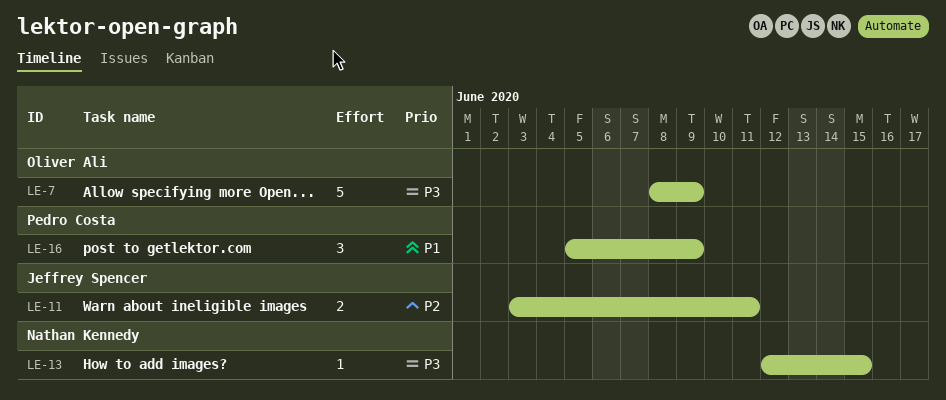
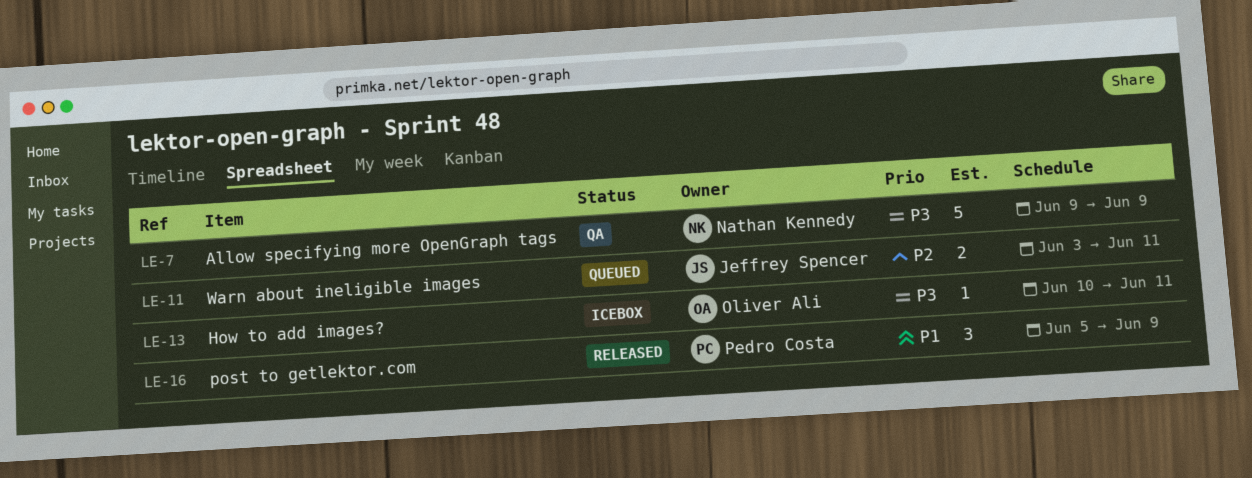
LE-7, owner: Oliver Ali -> Nathan Kennedy
LE-7, start: Jun 8 -> Jun 9
LE-13, owner: Nathan Kennedy -> Oliver Ali
LE-13, start: Jun 12 -> Jun 10
LE-13, due: Jun 15 -> Jun 11

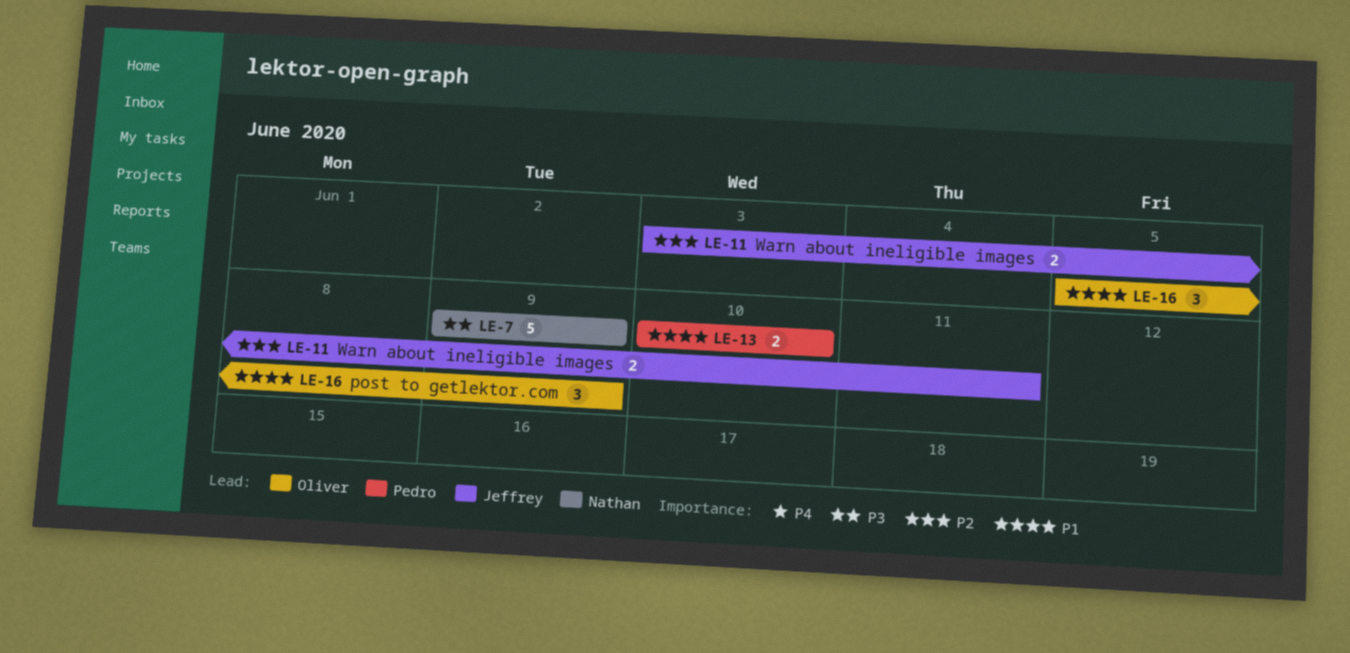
LE-13, owner: Oliver Ali -> Pedro Costa
LE-13, priority: P3 -> P1
LE-13, estimate: 1 -> 2
LE-13, due: Jun 11 -> Jun 10
LE-16, owner: Pedro Costa -> Oliver Ali

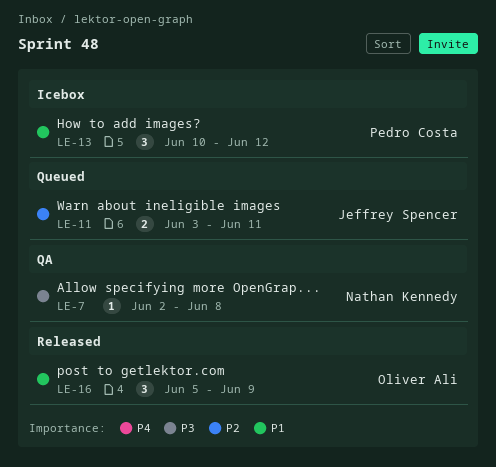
LE-7, estimate: 5 -> 1
LE-7, start: Jun 9 -> Jun 2
LE-7, due: Jun 9 -> Jun 8
LE-13, estimate: 2 -> 3
LE-13, due: Jun 10 -> Jun 12

